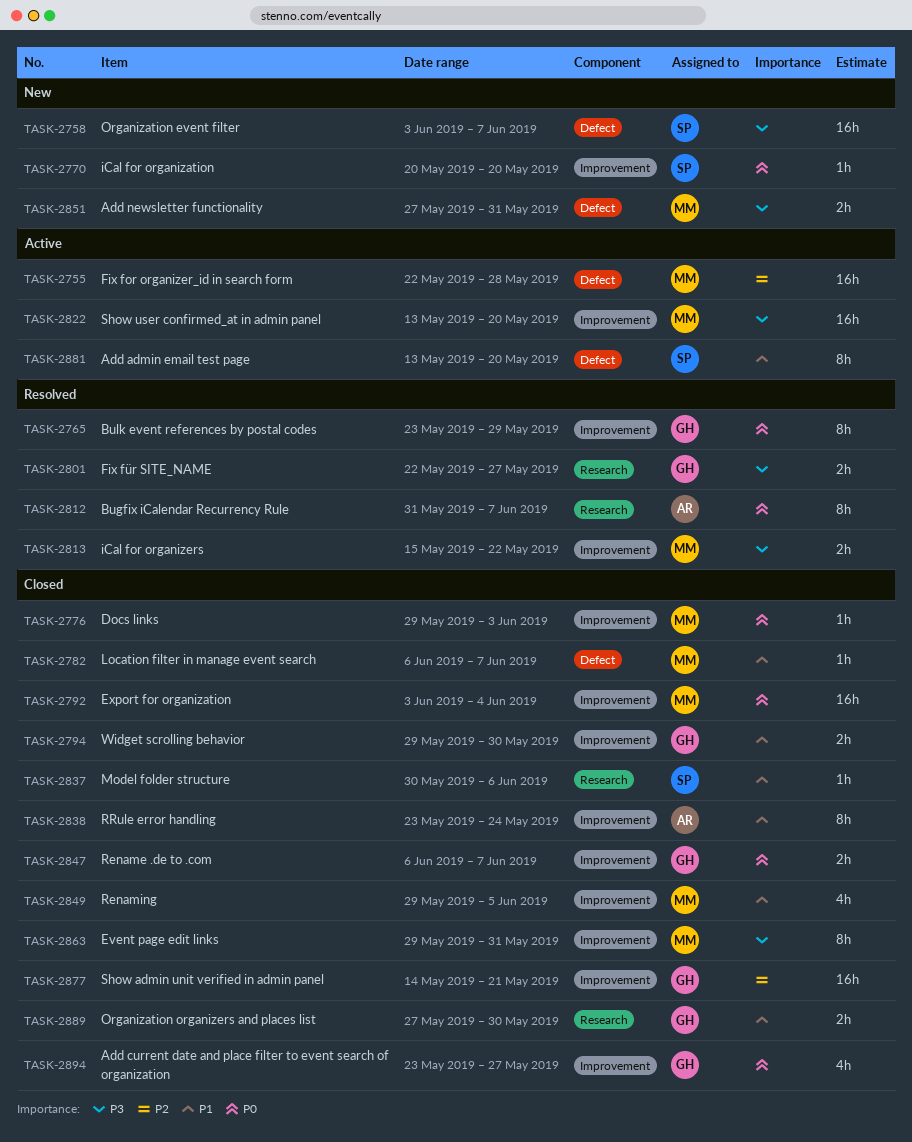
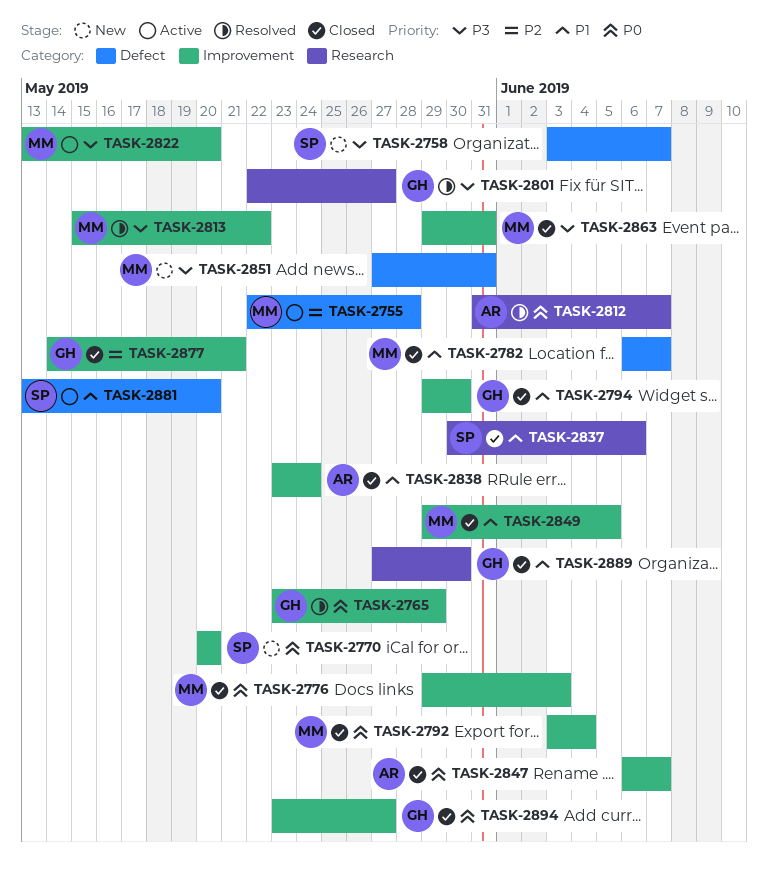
TASK-2847, owner: GH -> AR

